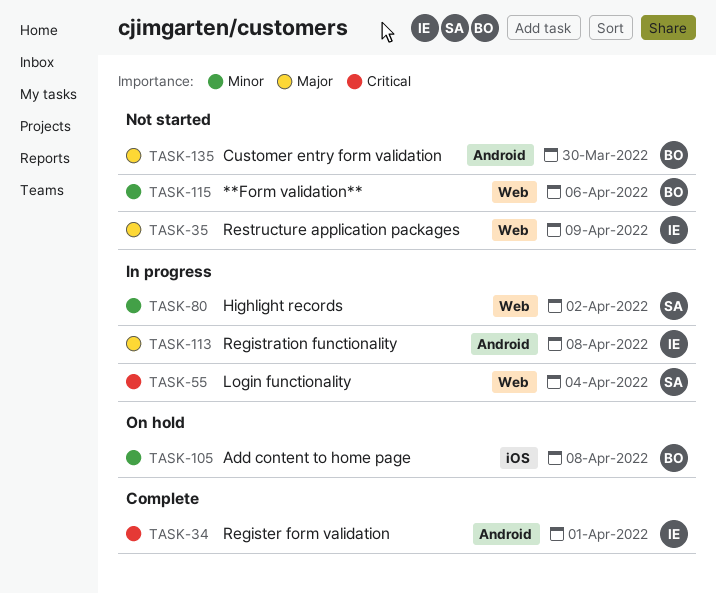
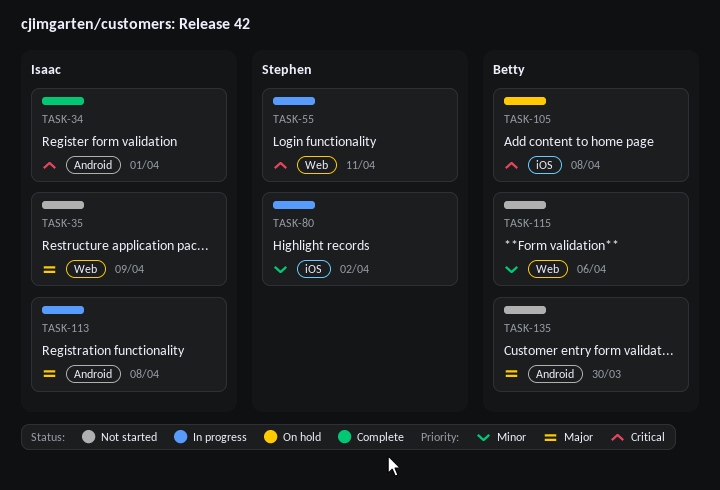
TASK-55, due: Apr 4 -> Apr 11
TASK-80, label: Web -> iOS
TASK-105, priority: Minor -> Critical

